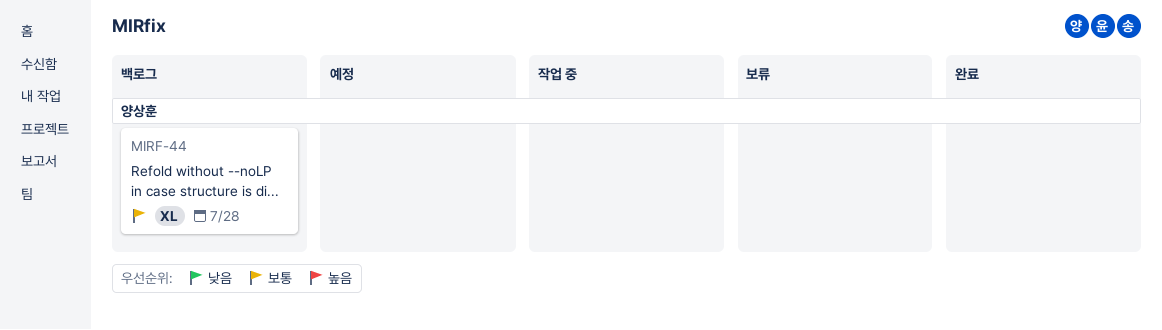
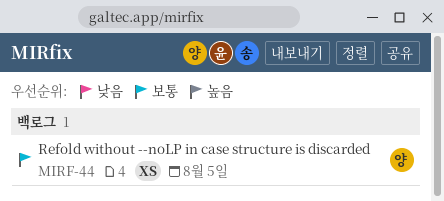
MIRF-44, estimate: XL -> XS
MIRF-44, due: Jul 28 -> Aug 5

